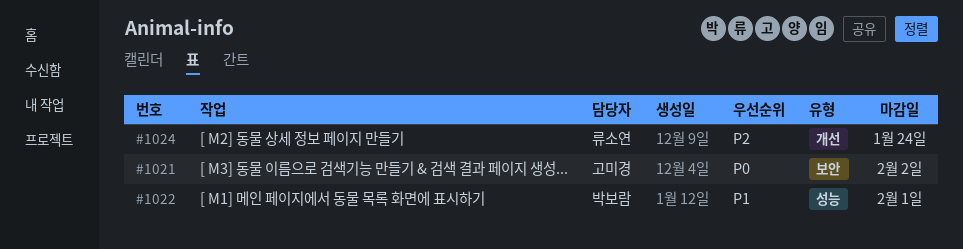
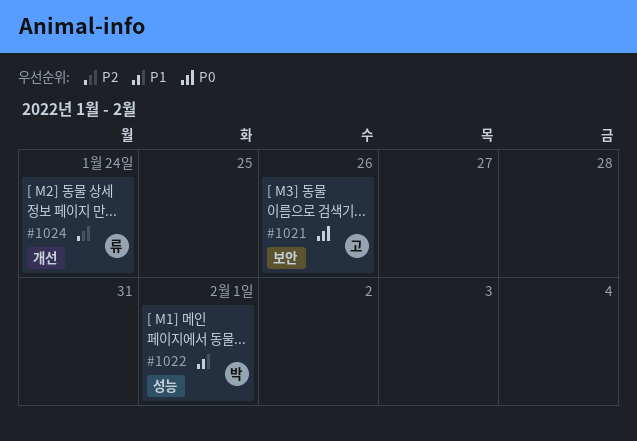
#1021, due: Feb 2 -> Jan 26

